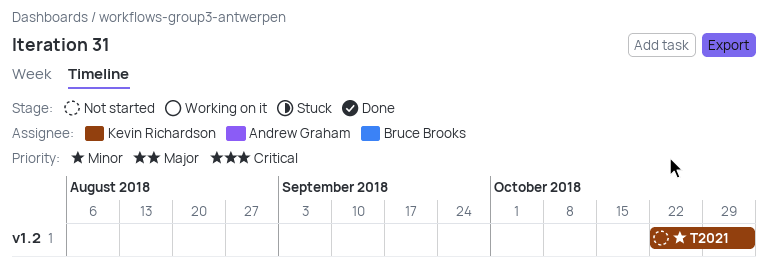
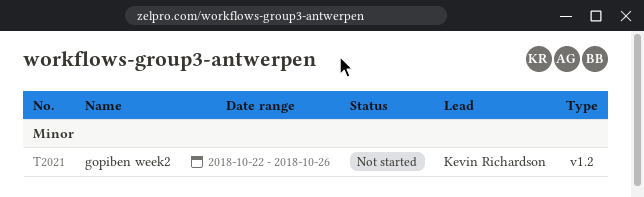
T2021, due: Nov 2 -> Oct 26

